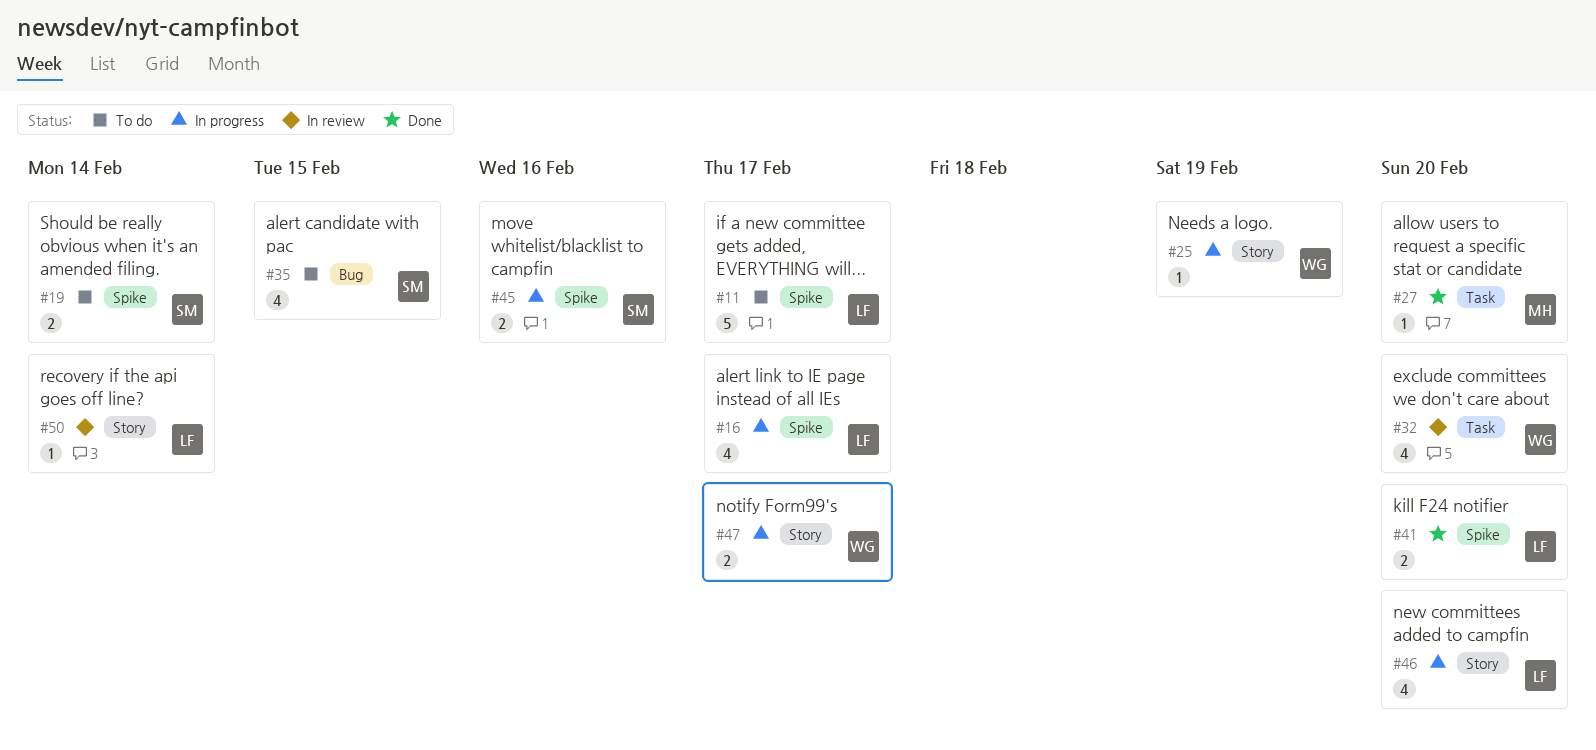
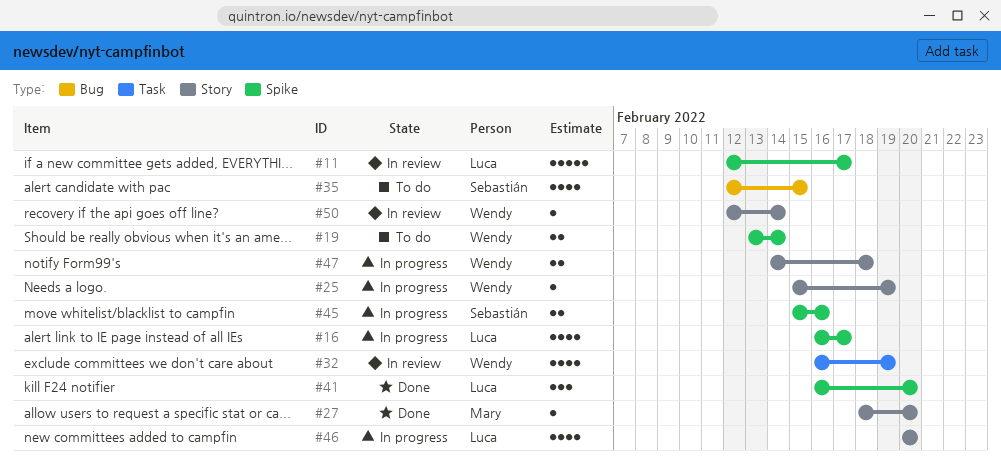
#11, status: To do -> In review
#19, owner: Sebastián -> Wendy
#27, label: Task -> Story
#32, due: Feb 20 -> Feb 19
#41, estimate: 2 -> 3
#47, due: Feb 17 -> Feb 18
#50, owner: Luca -> Wendy

